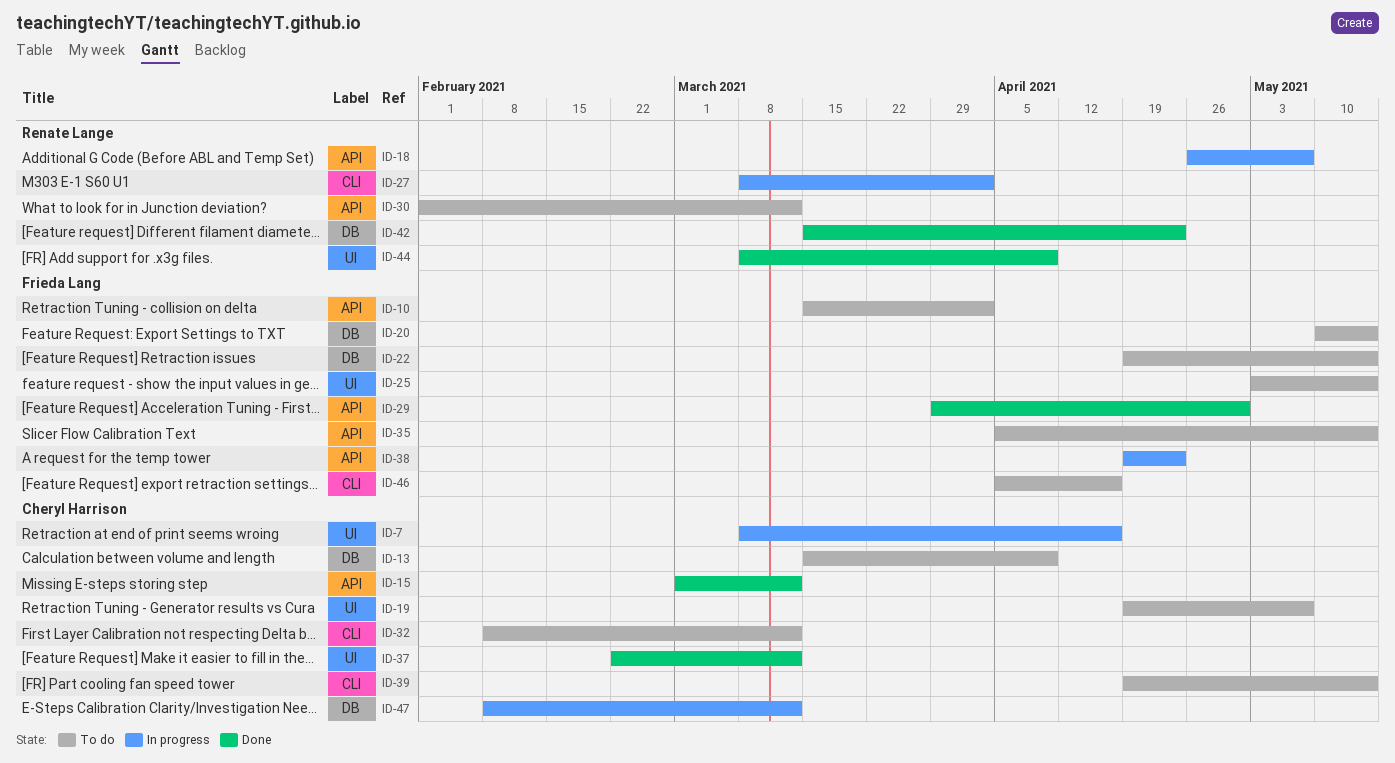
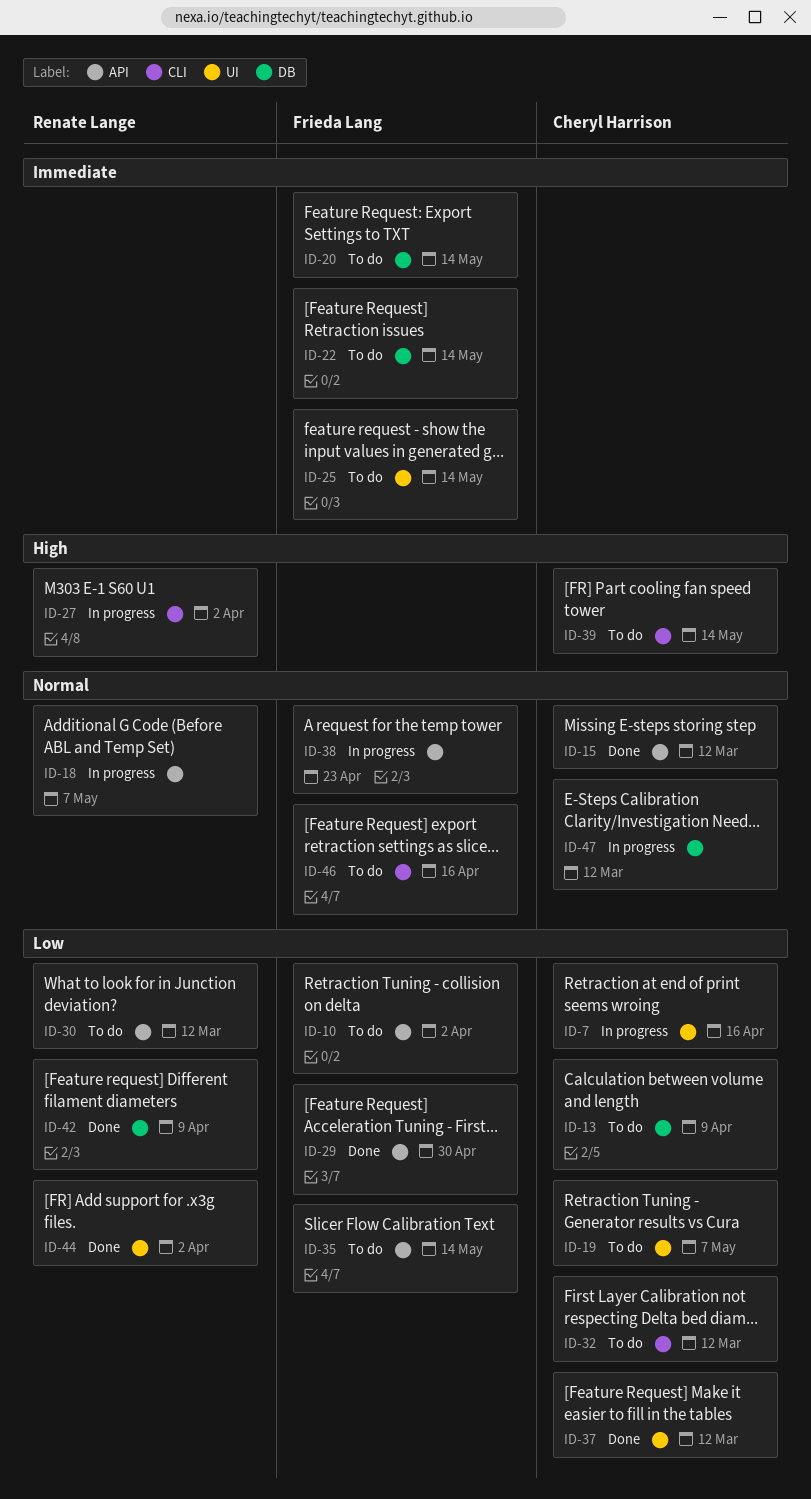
ID-42, due: Apr 23 -> Apr 9
ID-44, due: Apr 9 -> Apr 2

